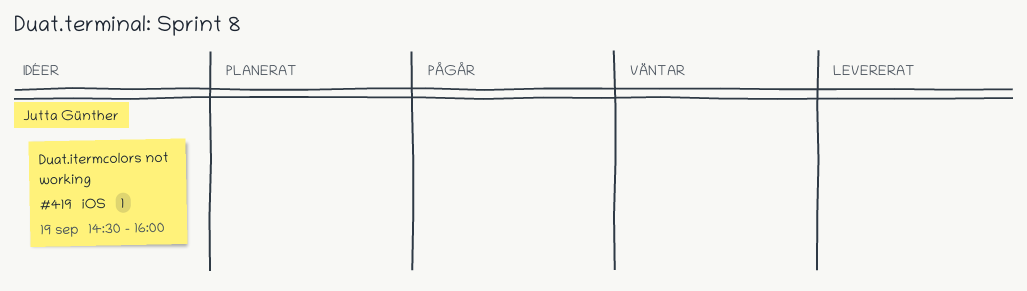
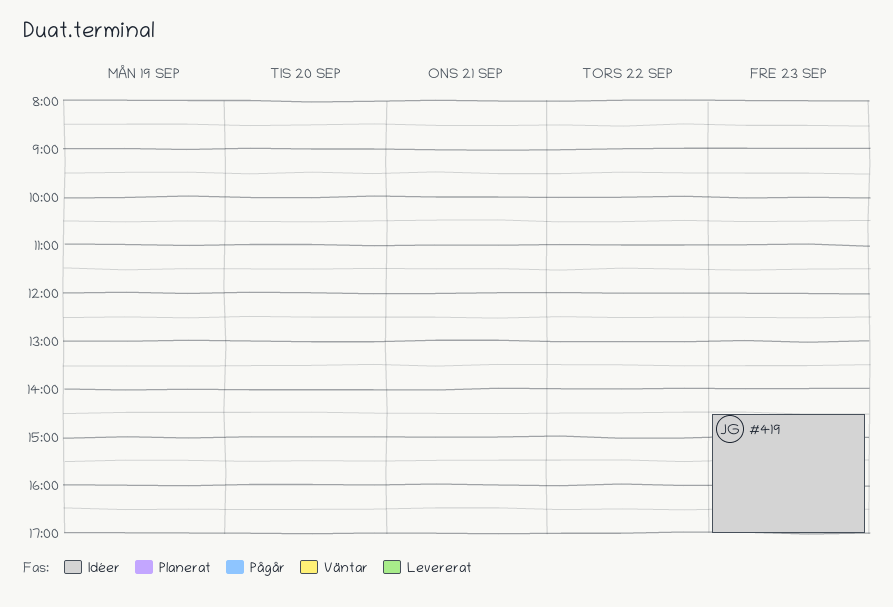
#419, day: Sep 19 -> Sep 23
#419, ends: 16:00 -> 17:00

